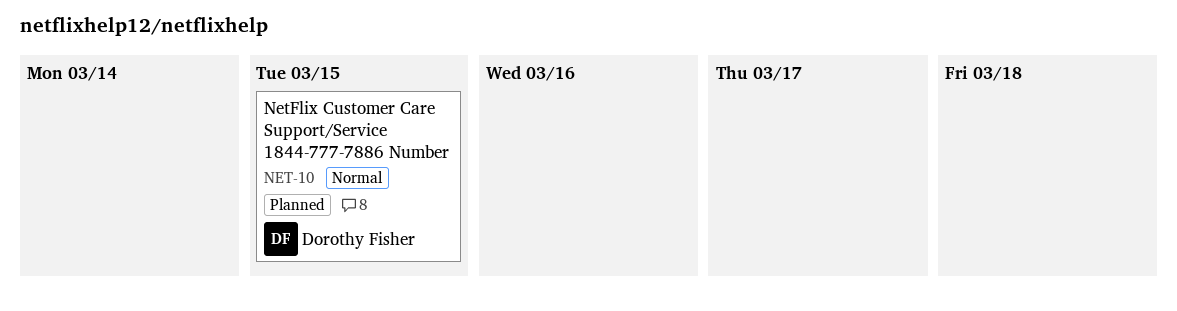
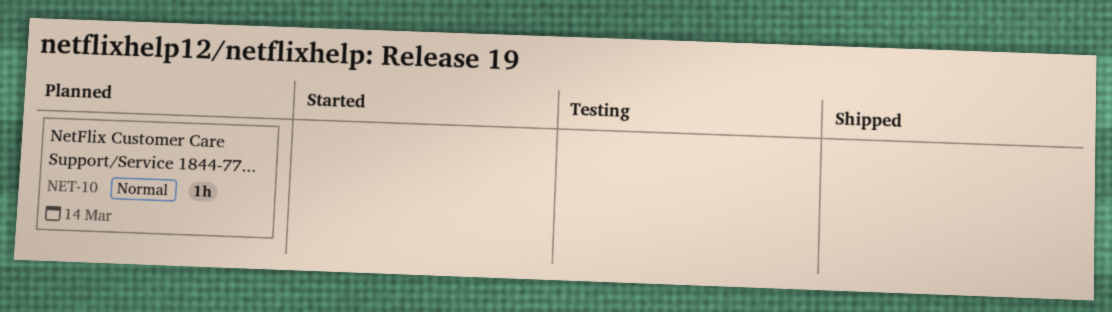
NET-10, due: Mar 15 -> Mar 14

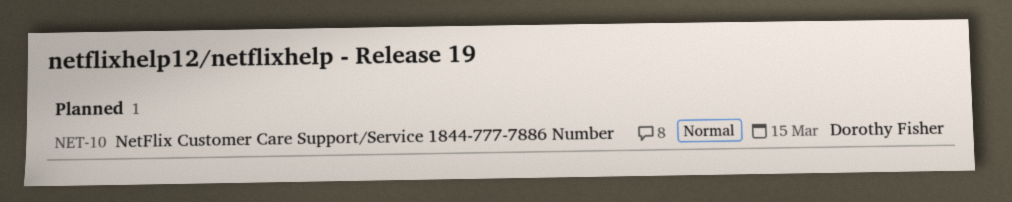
NET-10, due: Mar 14 -> Mar 15

